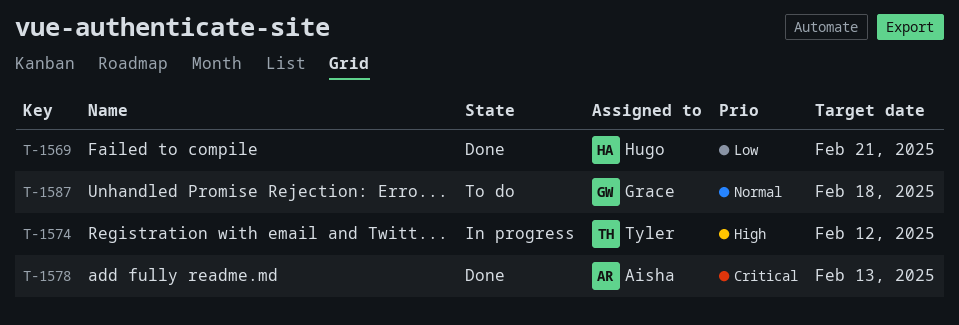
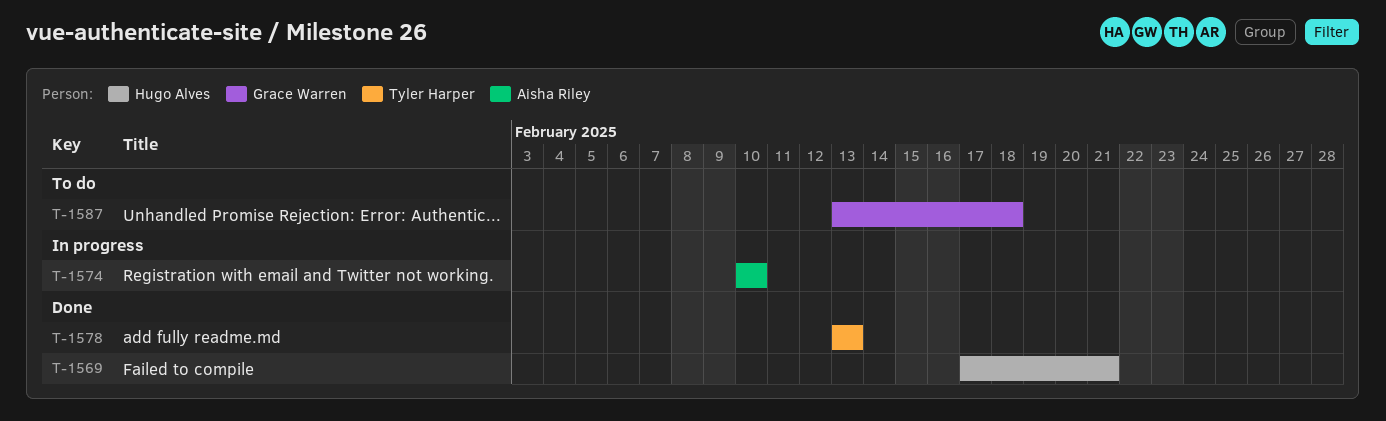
T-1574, owner: Tyler Harper -> Aisha Riley
T-1574, due: Feb 12 -> Feb 10
T-1578, owner: Aisha Riley -> Tyler Harper

